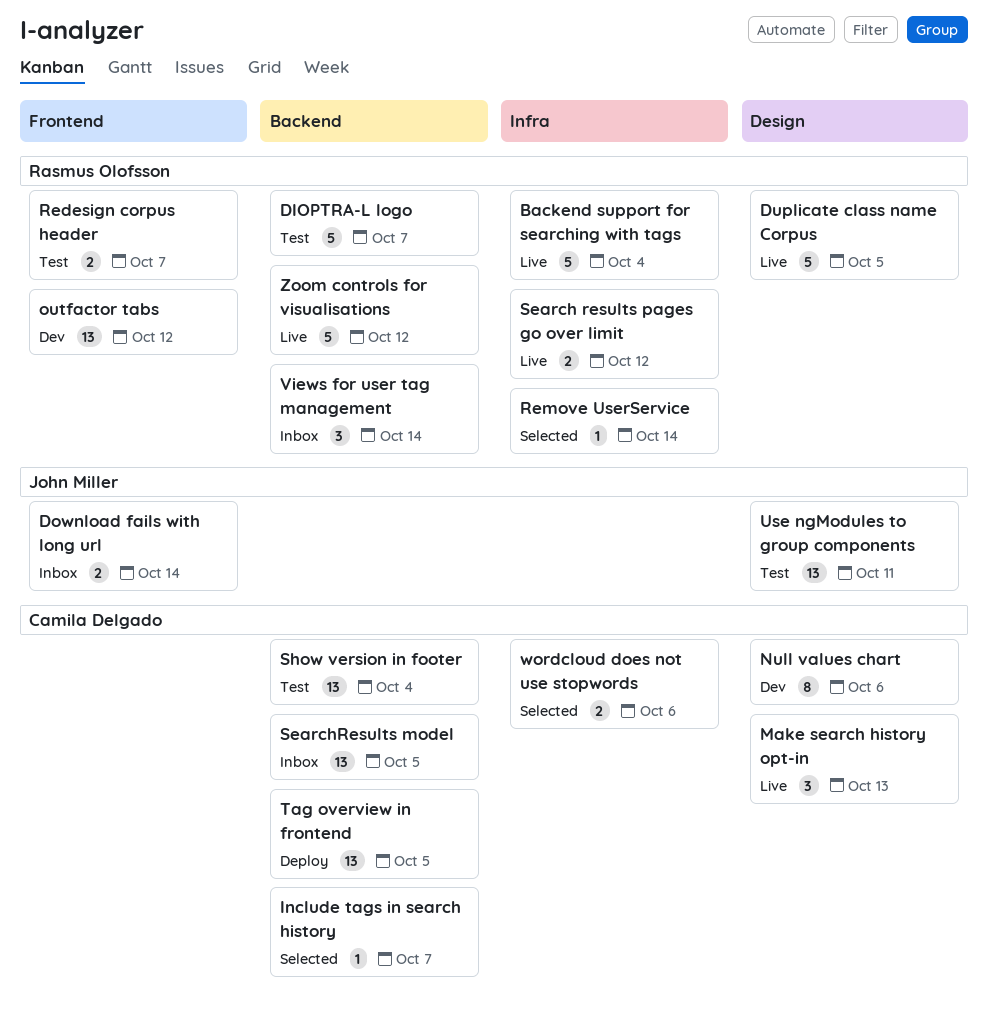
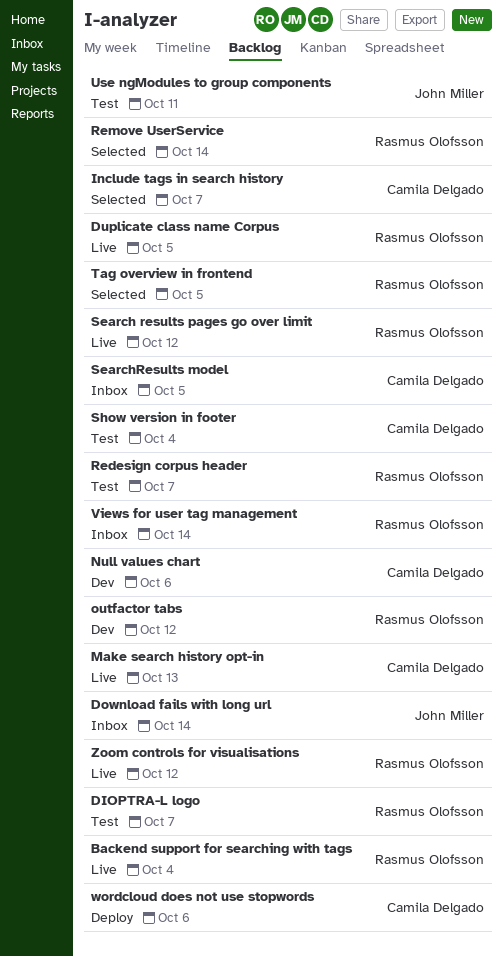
Tag overview in frontend, status: Deploy -> Selected
Tag overview in frontend, owner: Camila Delgado -> Rasmus Olofsson
wordcloud does not use stopwords, status: Selected -> Deploy

